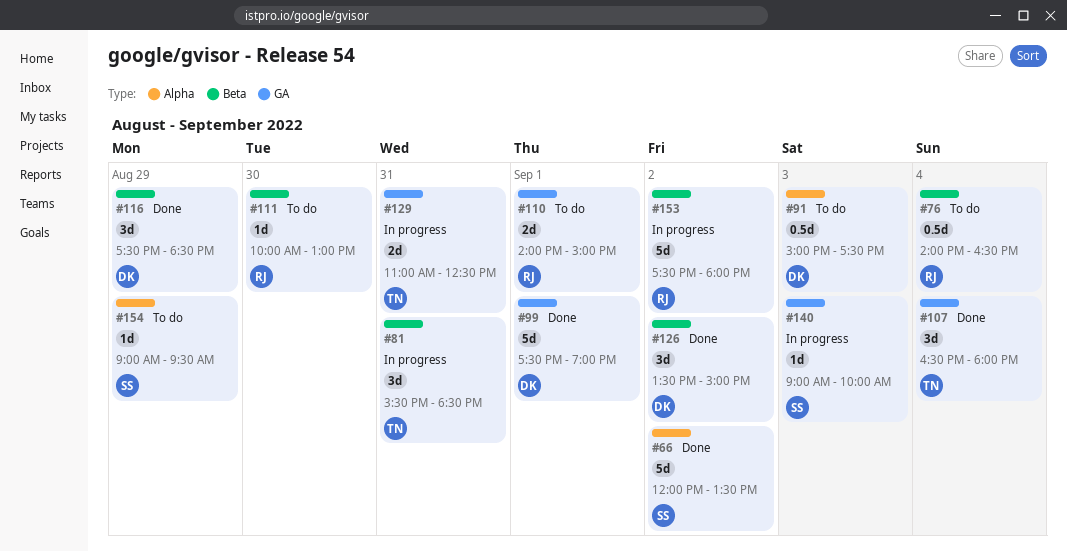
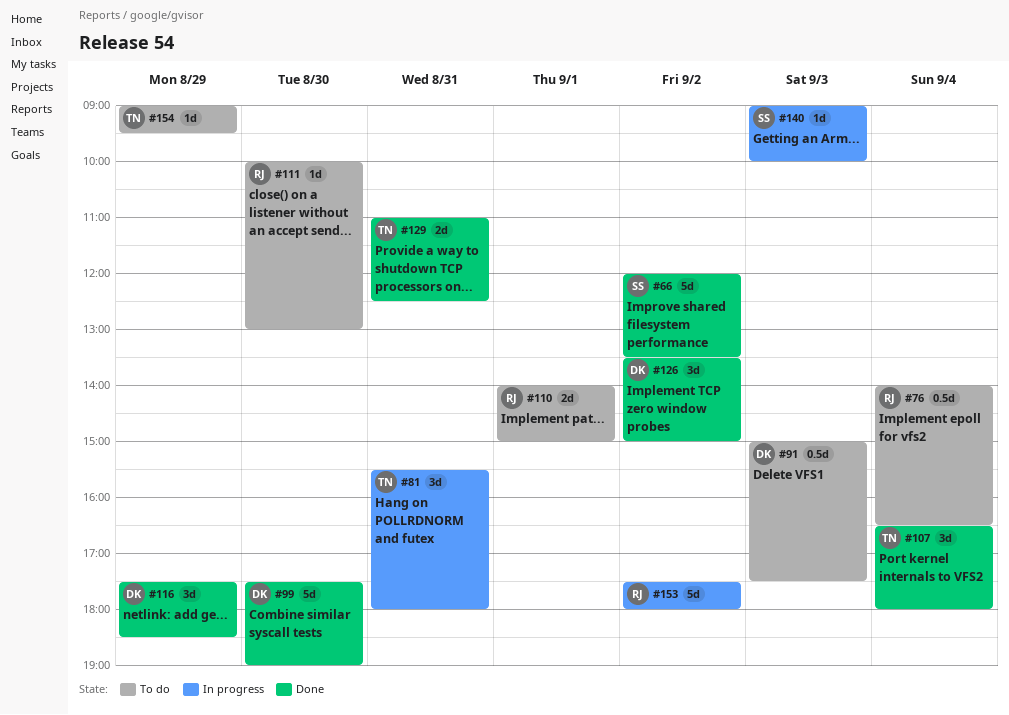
#81, ends: 18:30 -> 18:00
#99, day: Sep 1 -> Aug 30
#129, status: In progress -> Done
#154, owner: SS -> TN

